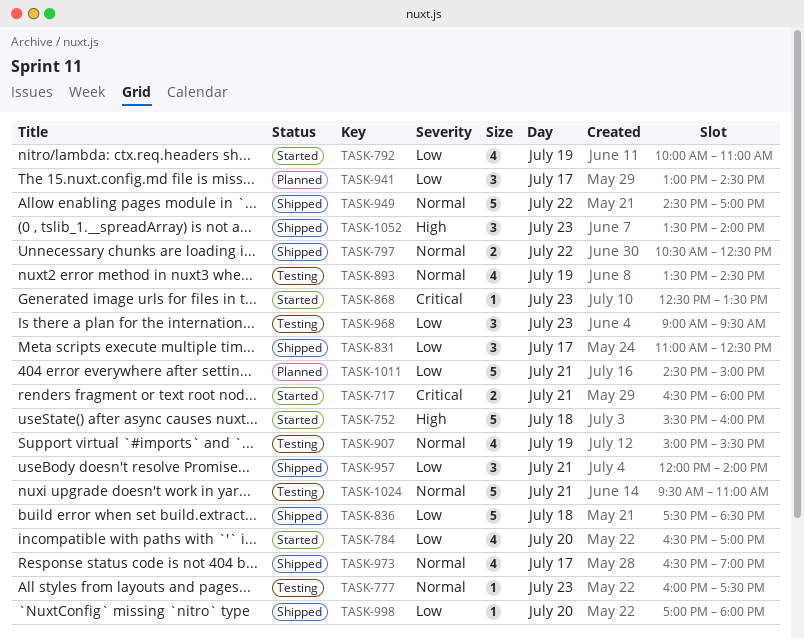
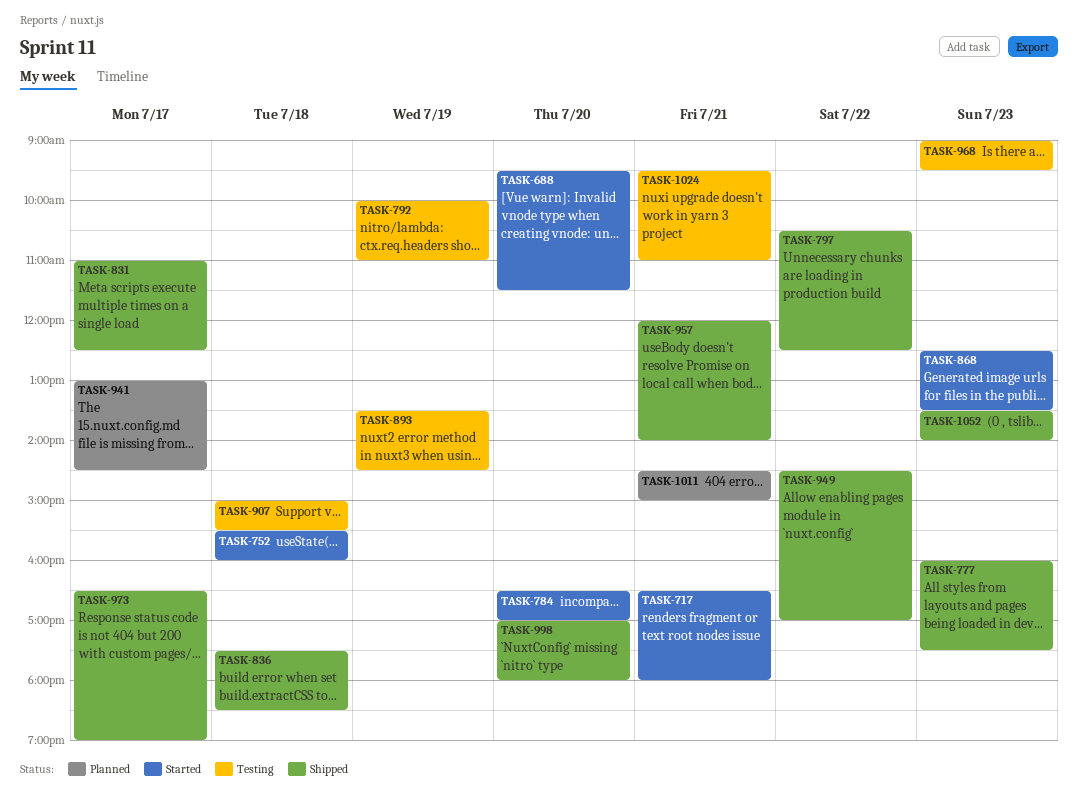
TASK-688: none -> present
TASK-777, status: Testing -> Shipped
TASK-792, status: Started -> Testing
TASK-907, day: Jul 19 -> Jul 18

